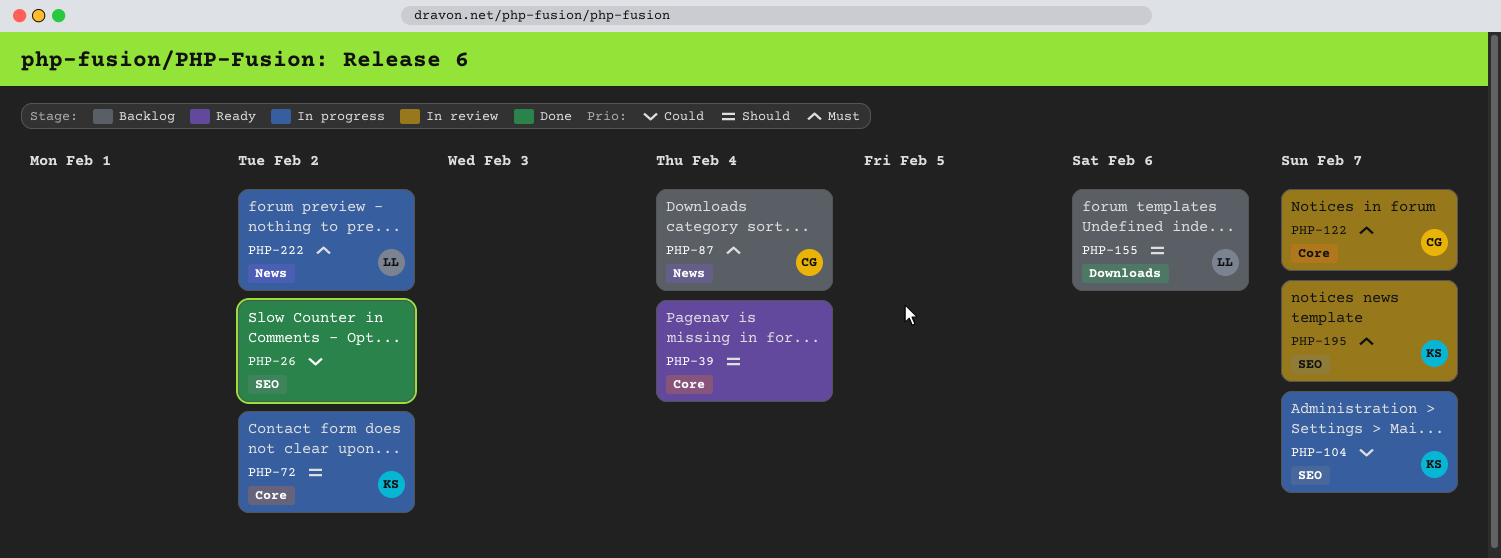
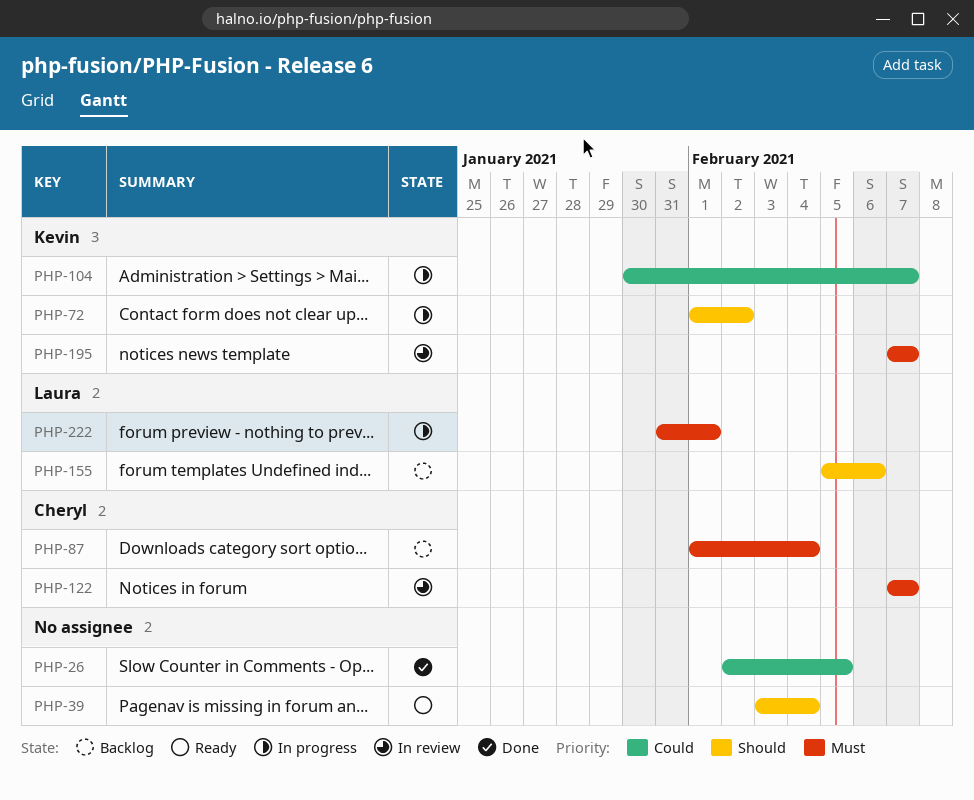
PHP-26, due: Feb 2 -> Feb 5
PHP-222, due: Feb 2 -> Feb 1

